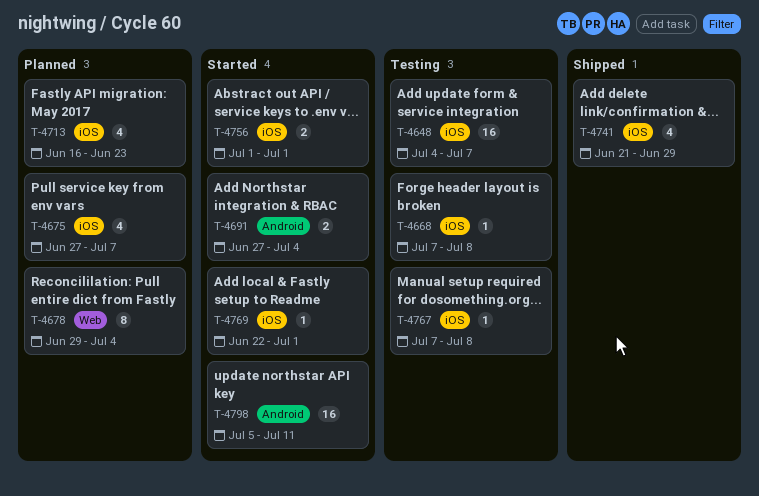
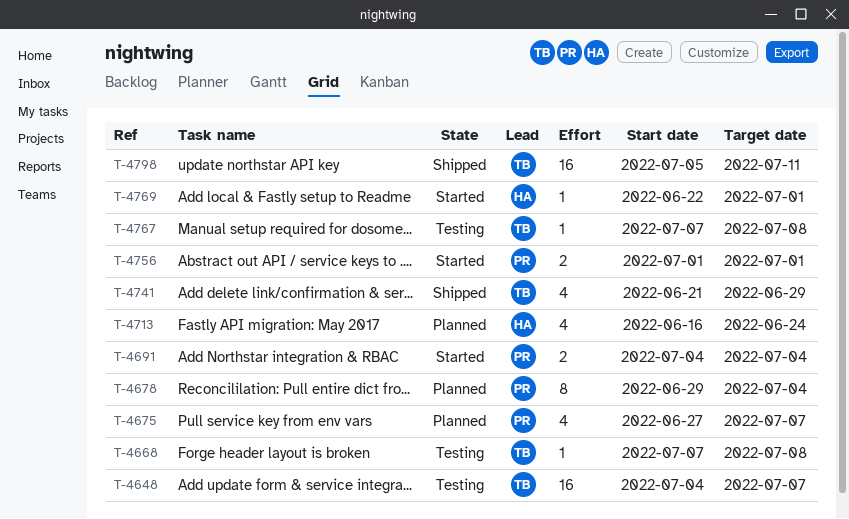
T-4691, start: Jun 27 -> Jul 4
T-4713, due: Jun 23 -> Jun 24
T-4798, status: Started -> Shipped

